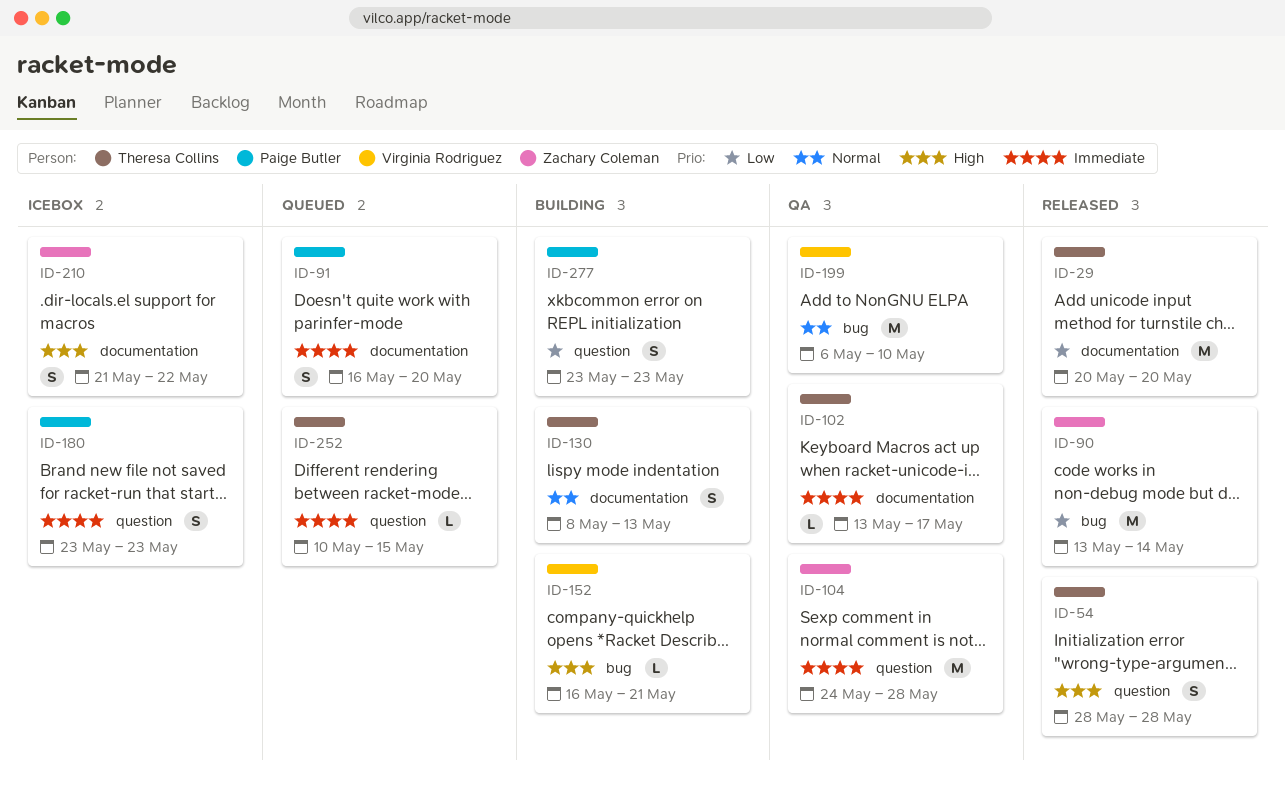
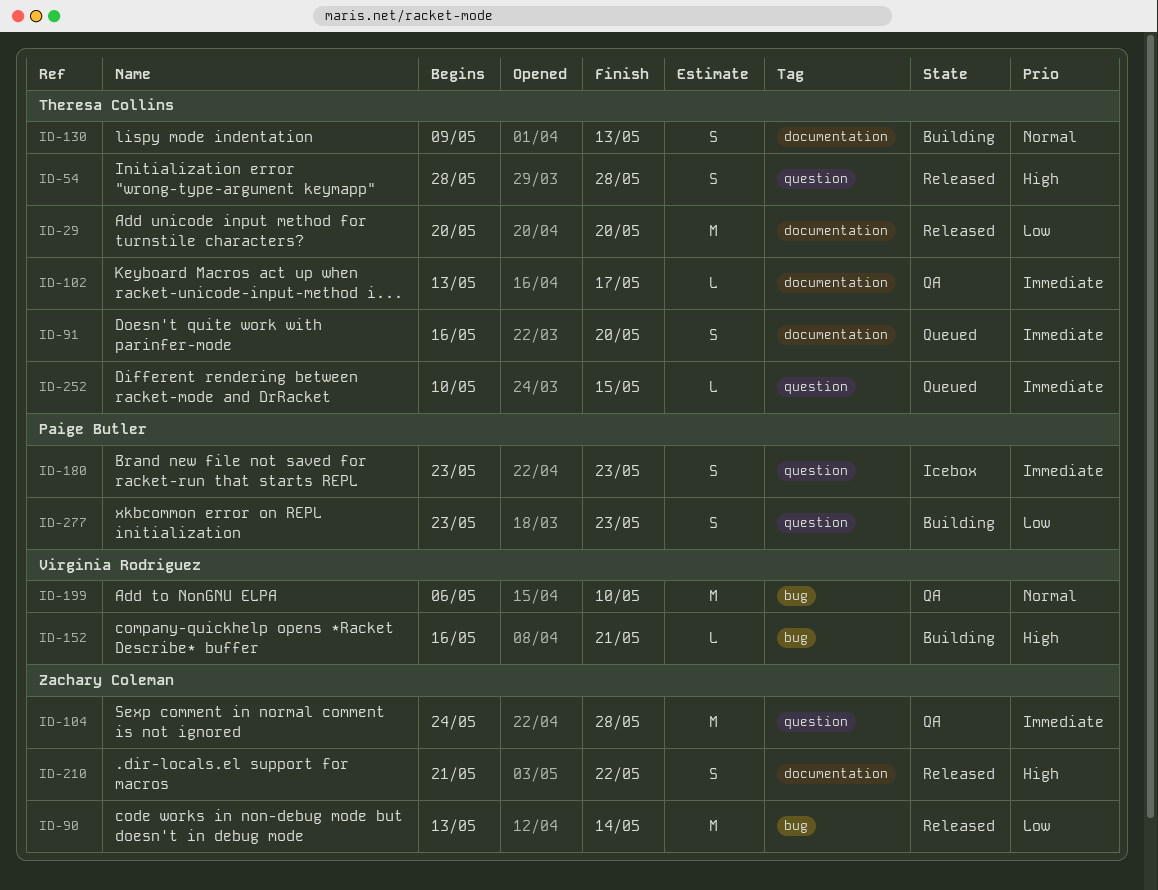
ID-91, owner: Paige Butler -> Theresa Collins
ID-130, start: May 8 -> May 9
ID-210, status: Icebox -> Released

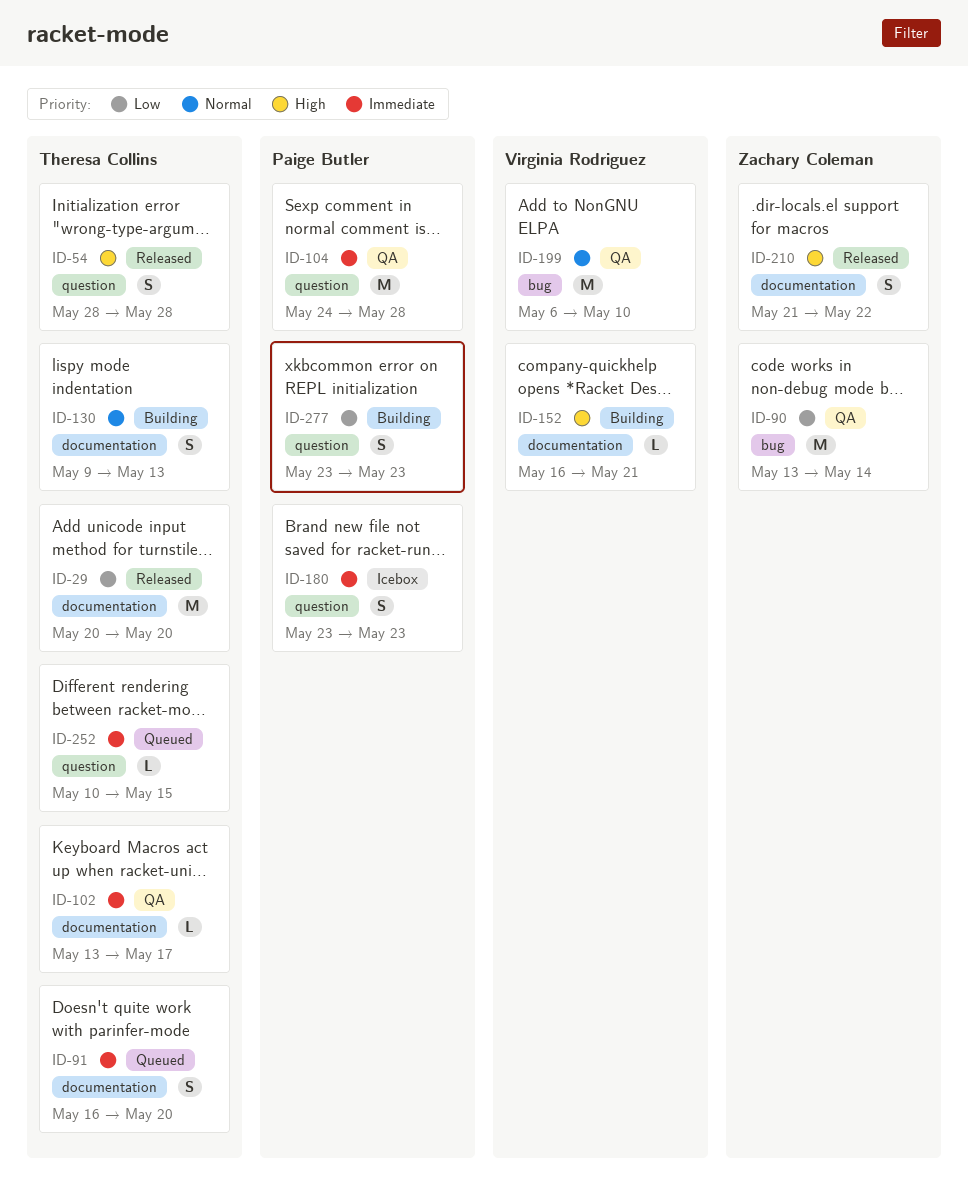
ID-90, status: Released -> QA
ID-104, owner: Zachary Coleman -> Paige Butler
ID-152, label: bug -> documentation

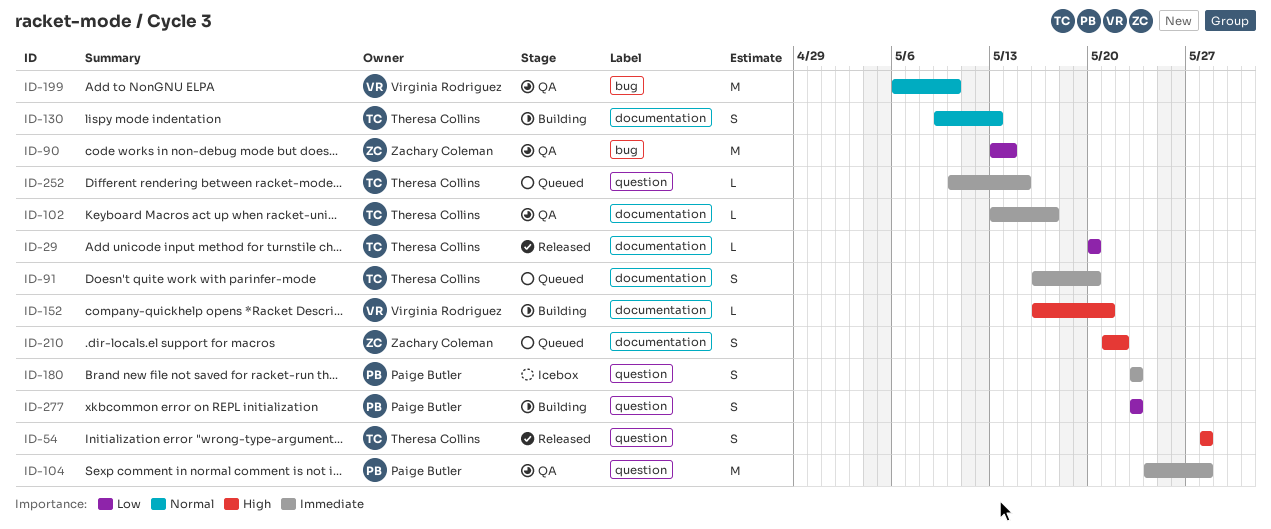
ID-29, estimate: M -> L
ID-210, status: Released -> Queued

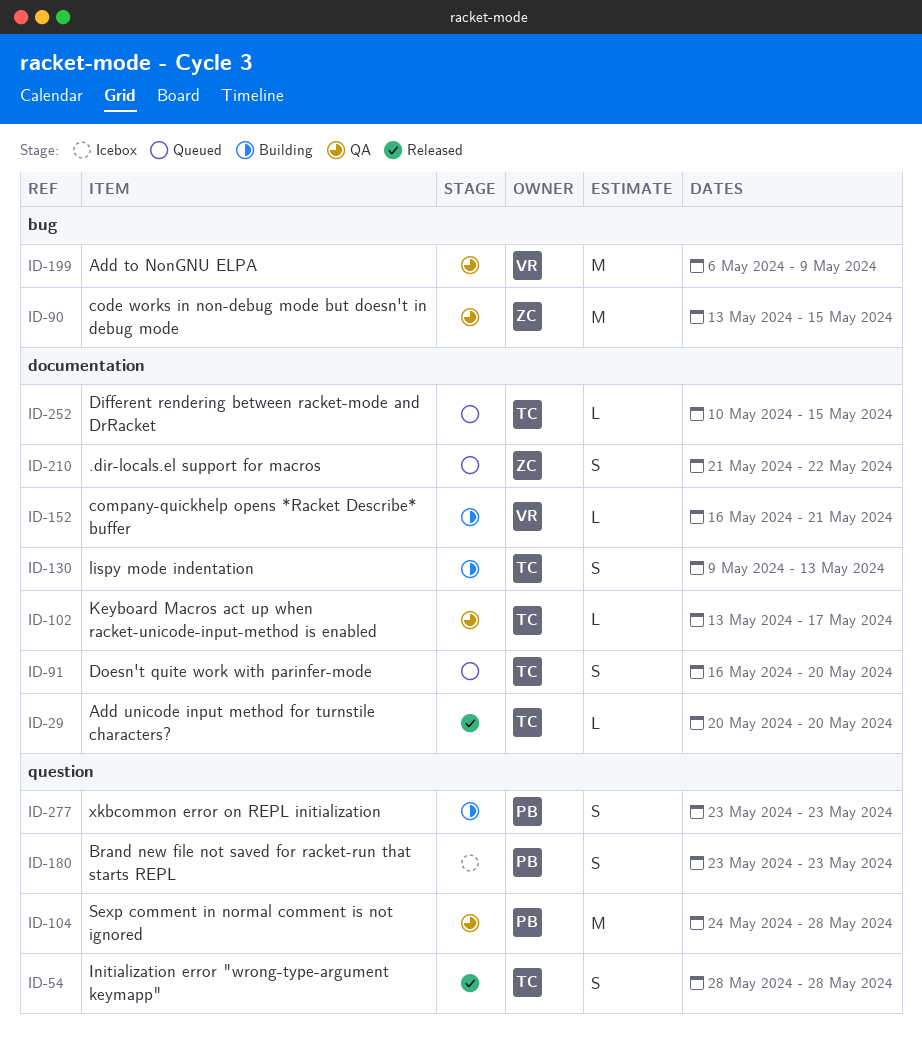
ID-90, due: May 14 -> May 15
ID-199, due: May 10 -> May 9
ID-252, label: question -> documentation

